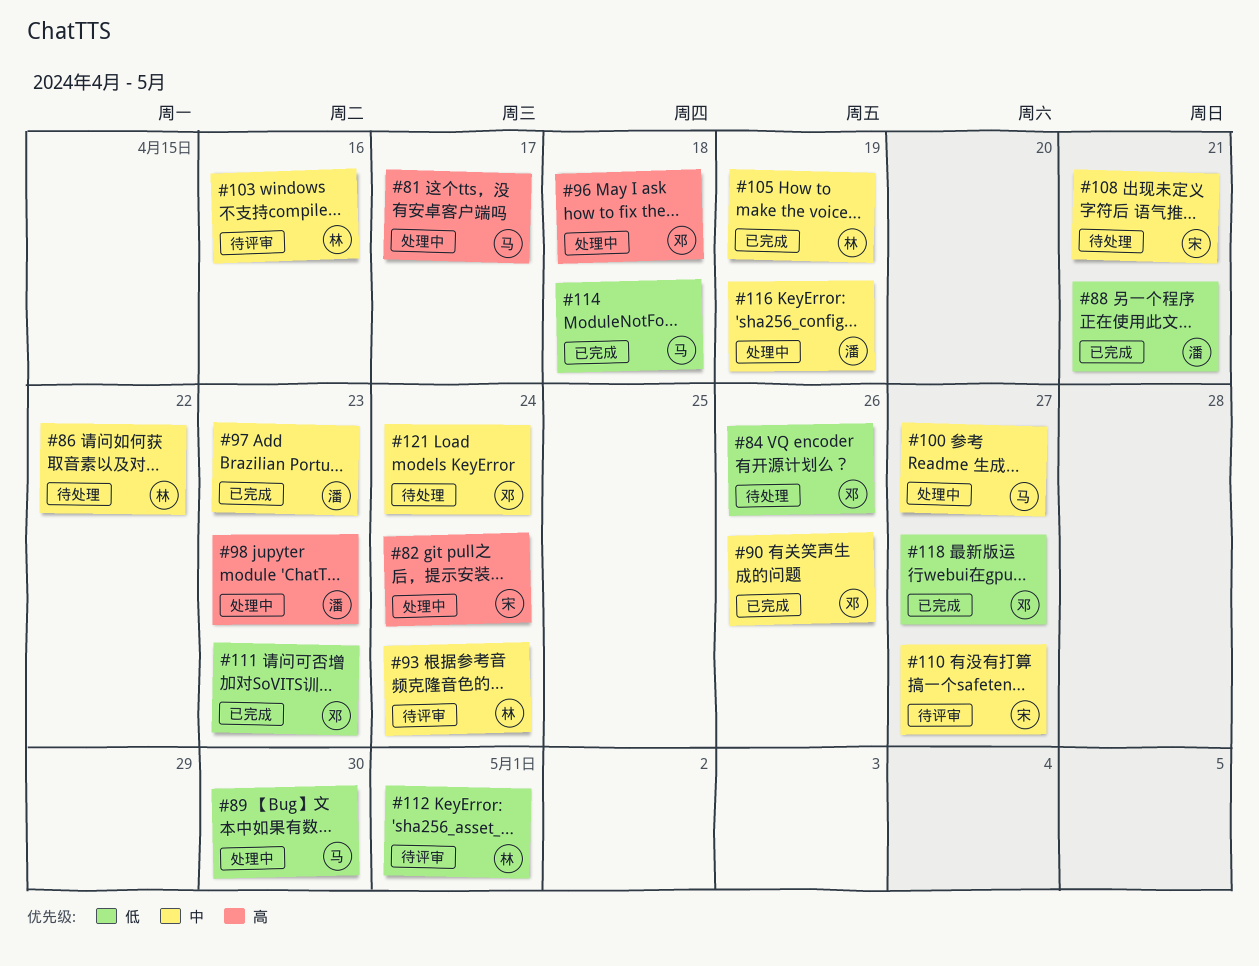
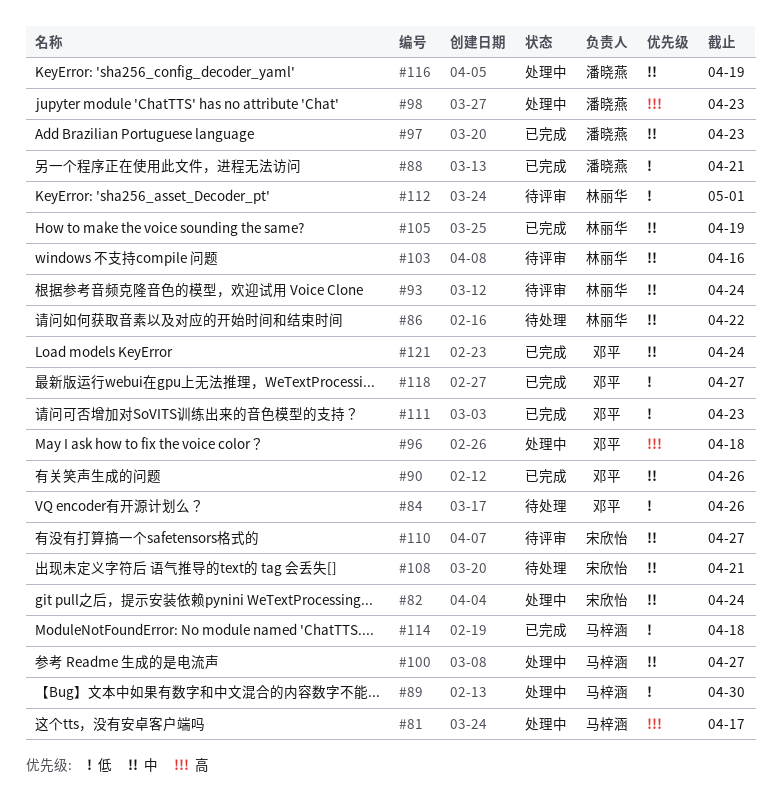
#82, priority: 高 -> 中
#121, status: 待处理 -> 已完成

